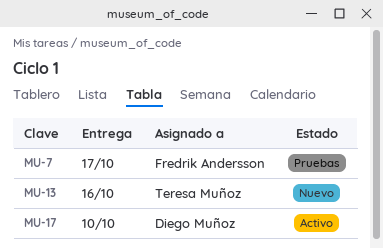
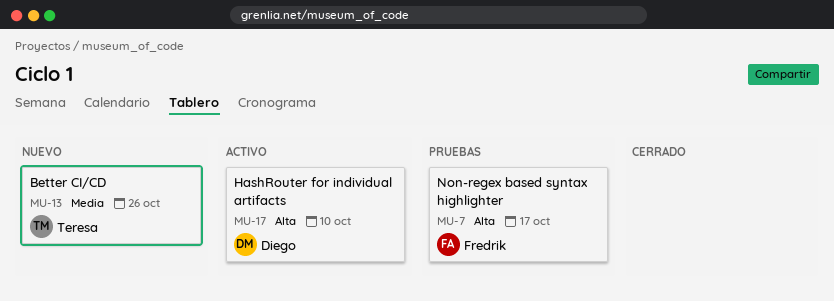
MU-13, due: Oct 16 -> Oct 26

